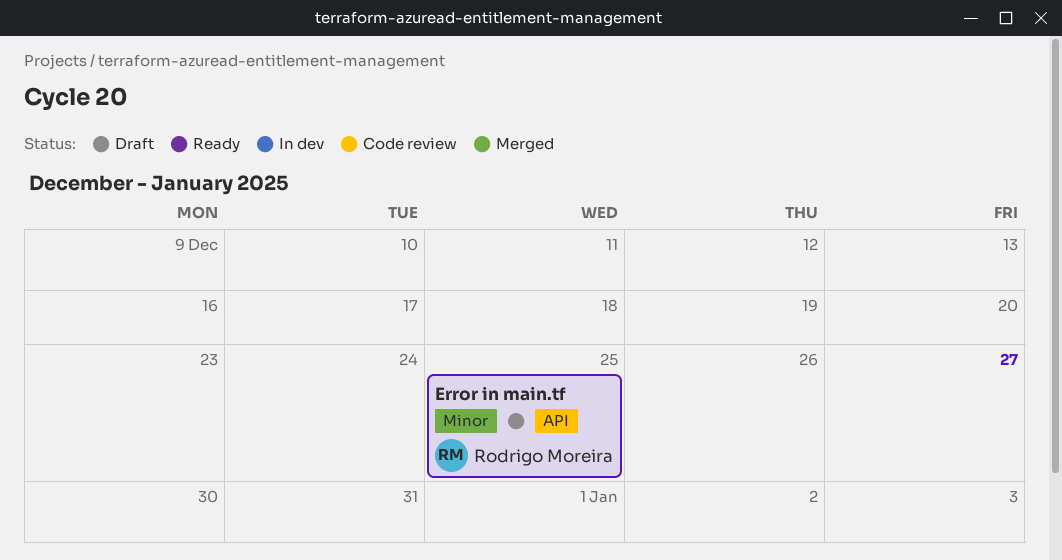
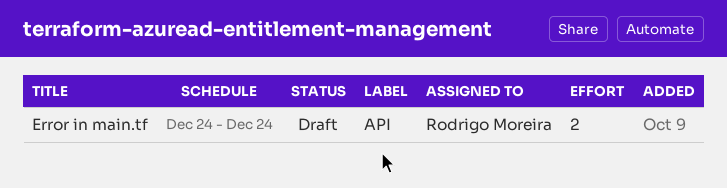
Error in main.tf, due: Dec 25 -> Dec 24

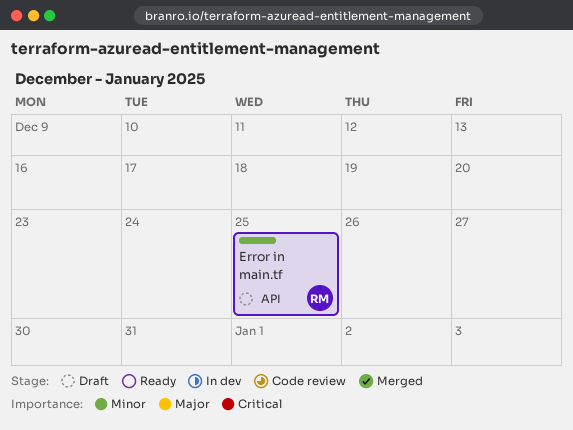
Error in main.tf, due: Dec 24 -> Dec 25

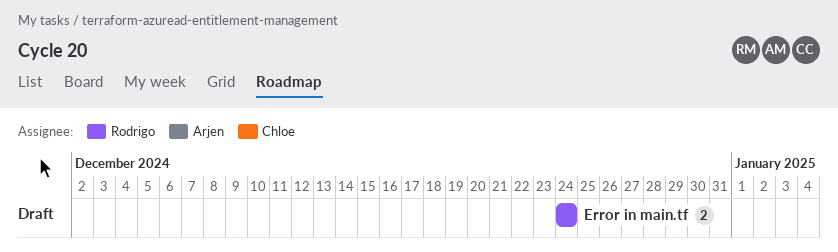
Error in main.tf, due: Dec 25 -> Dec 24

